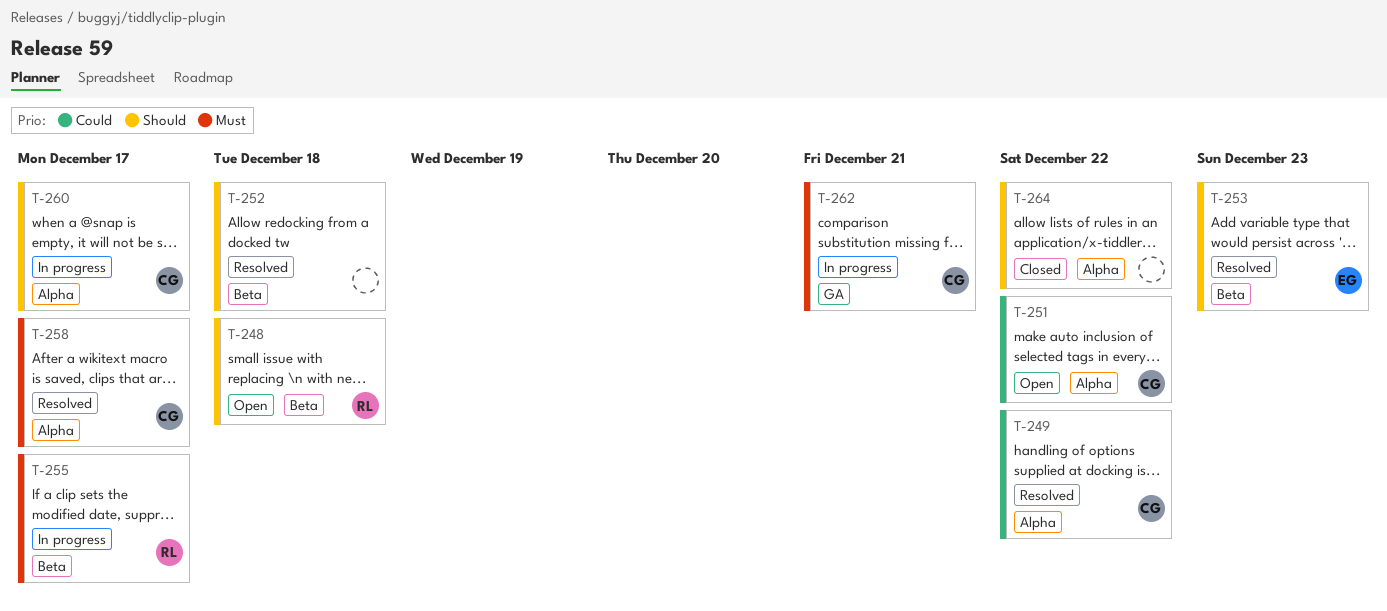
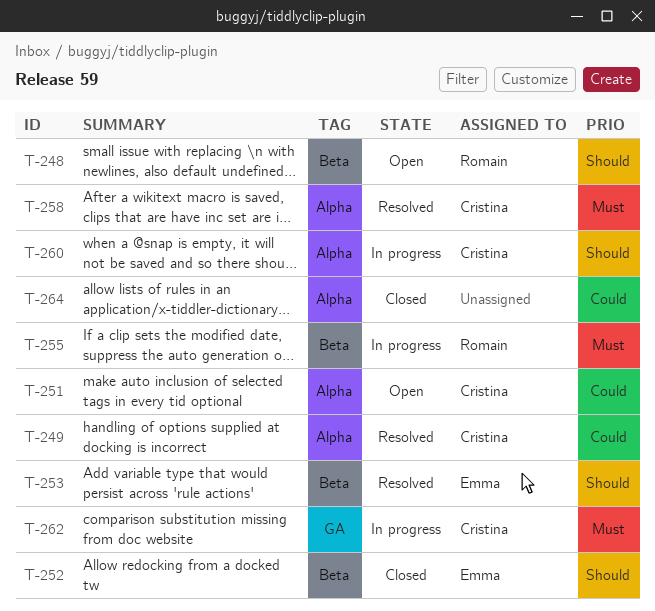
T-252, status: Resolved -> Closed
T-252, owner: none -> Emma
T-264, priority: Should -> Could

